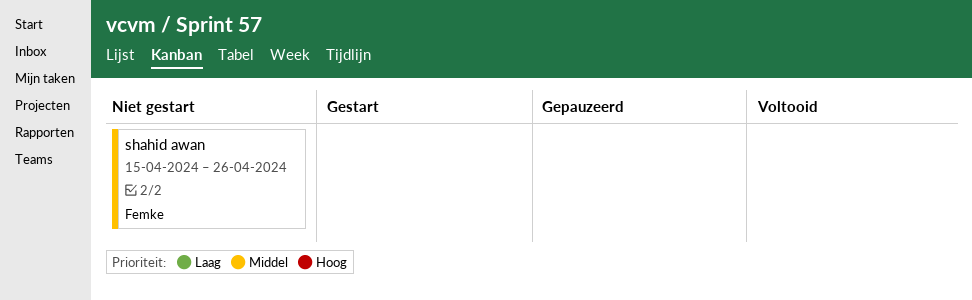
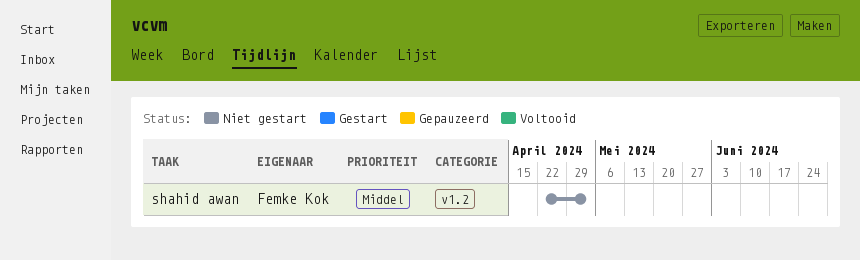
shahid awan, start: Apr 15 -> Apr 22
shahid awan, due: Apr 26 -> May 3

